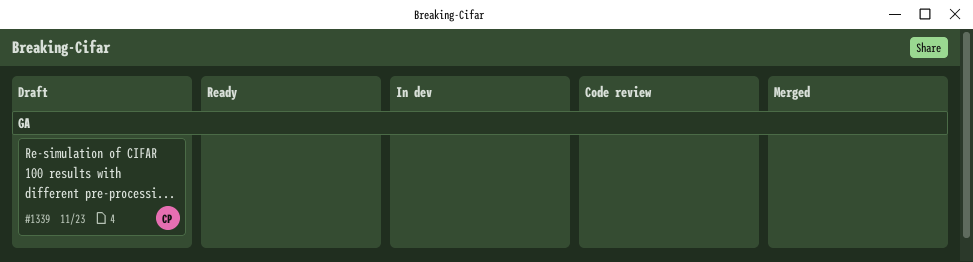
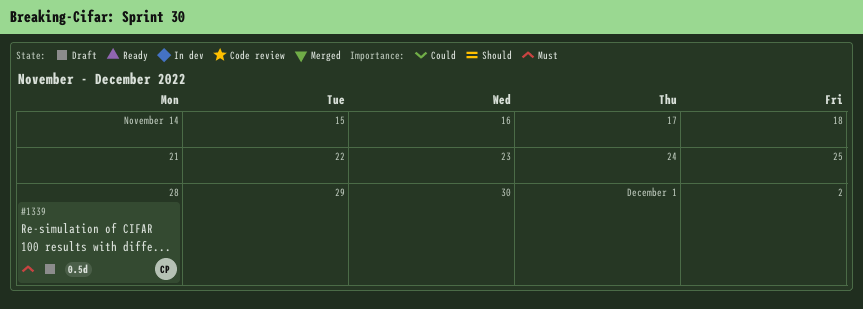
#1339, due: Nov 23 -> Nov 28

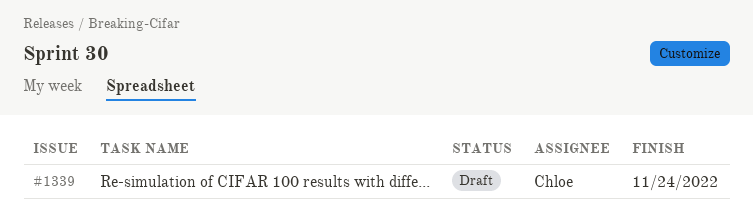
#1339, due: Nov 28 -> Nov 24

